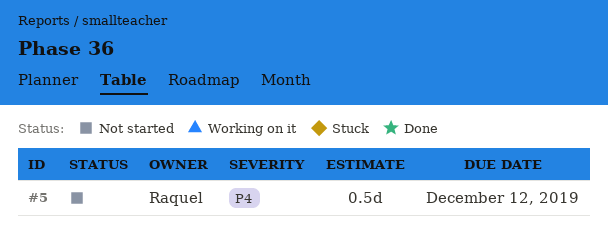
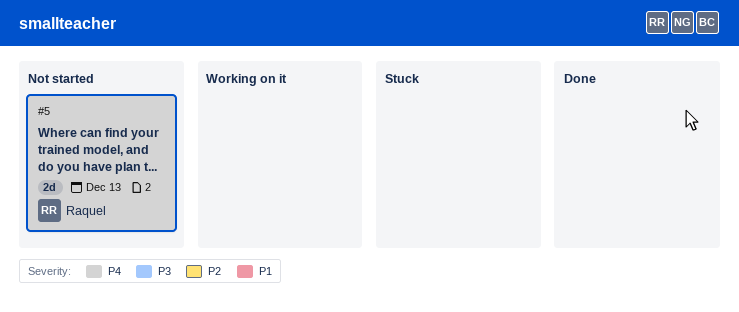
#5, estimate: 0.5d -> 2d
#5, due: Dec 12 -> Dec 13

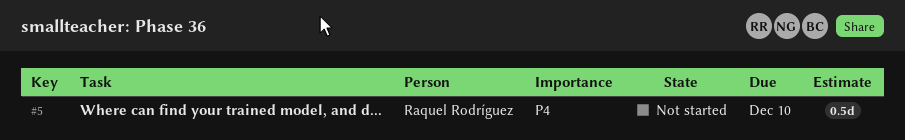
#5, estimate: 2d -> 0.5d
#5, due: Dec 13 -> Dec 10

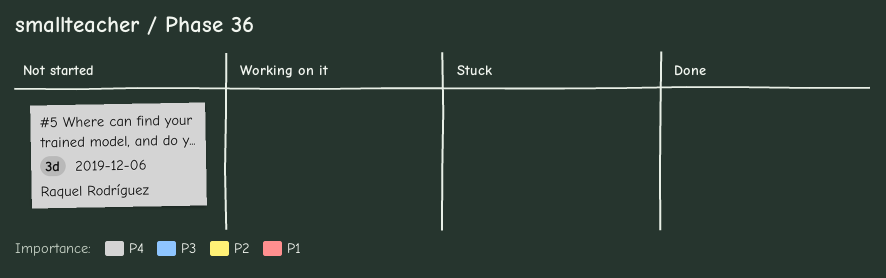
#5, estimate: 0.5d -> 3d
#5, due: Dec 10 -> Dec 6

